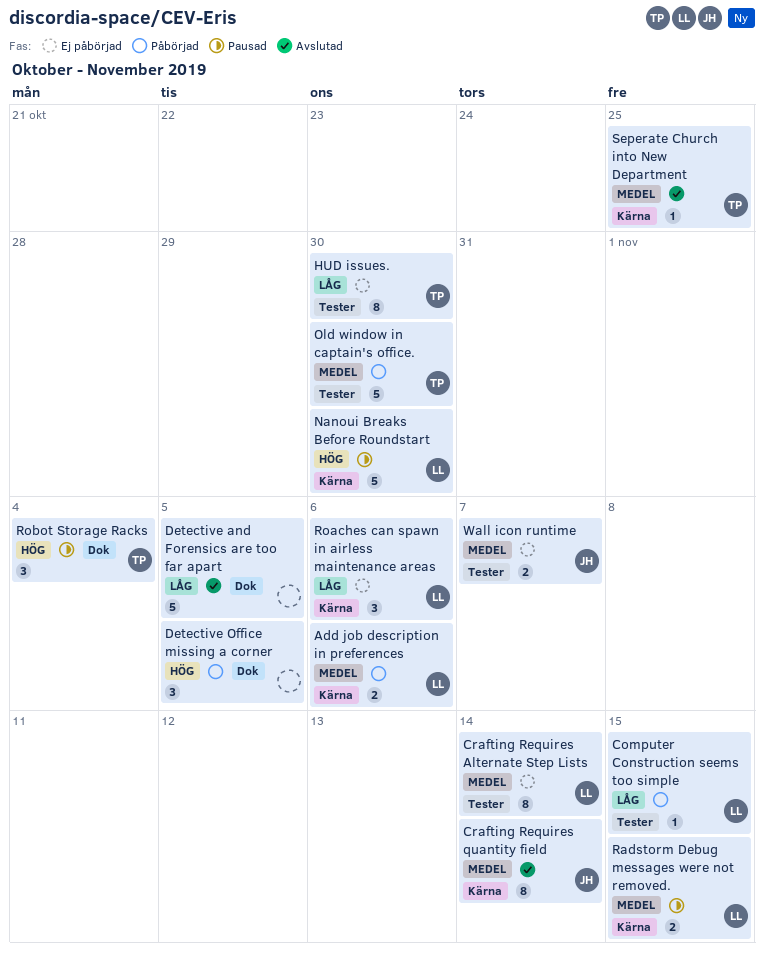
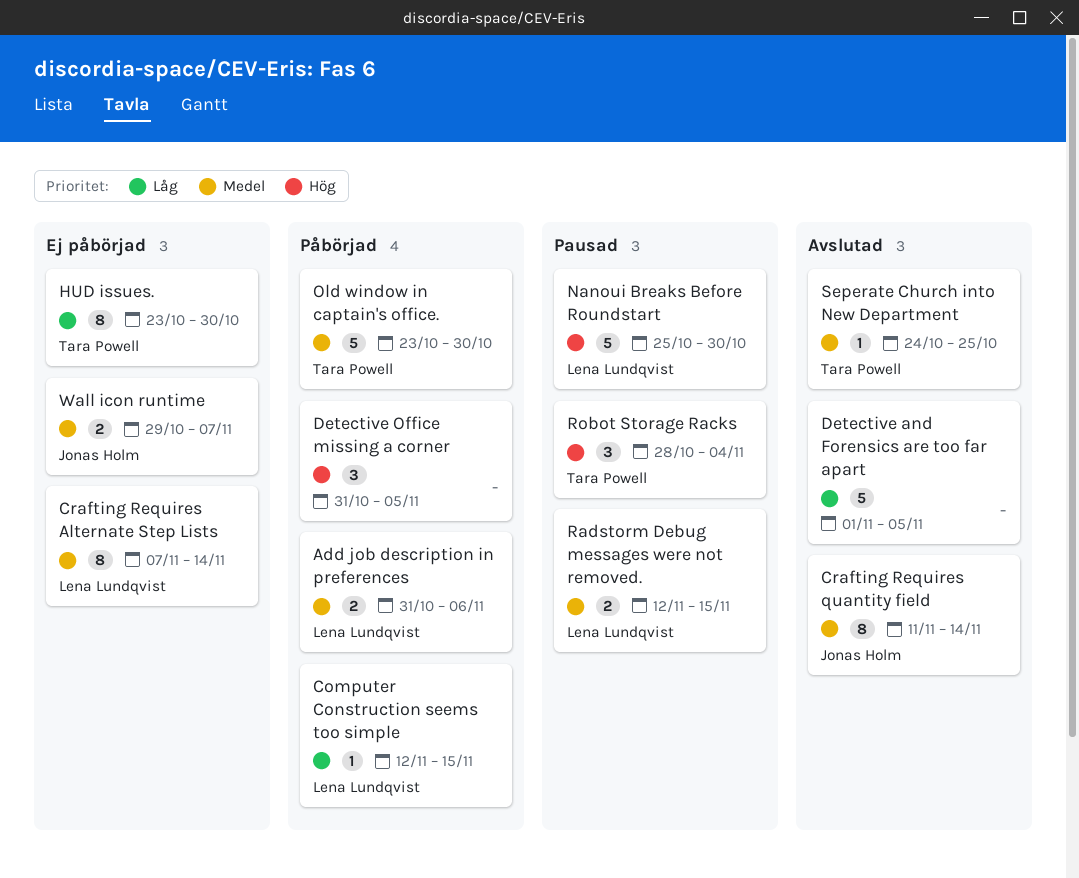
Roaches can spawn in airless maintenance areas: present -> none

